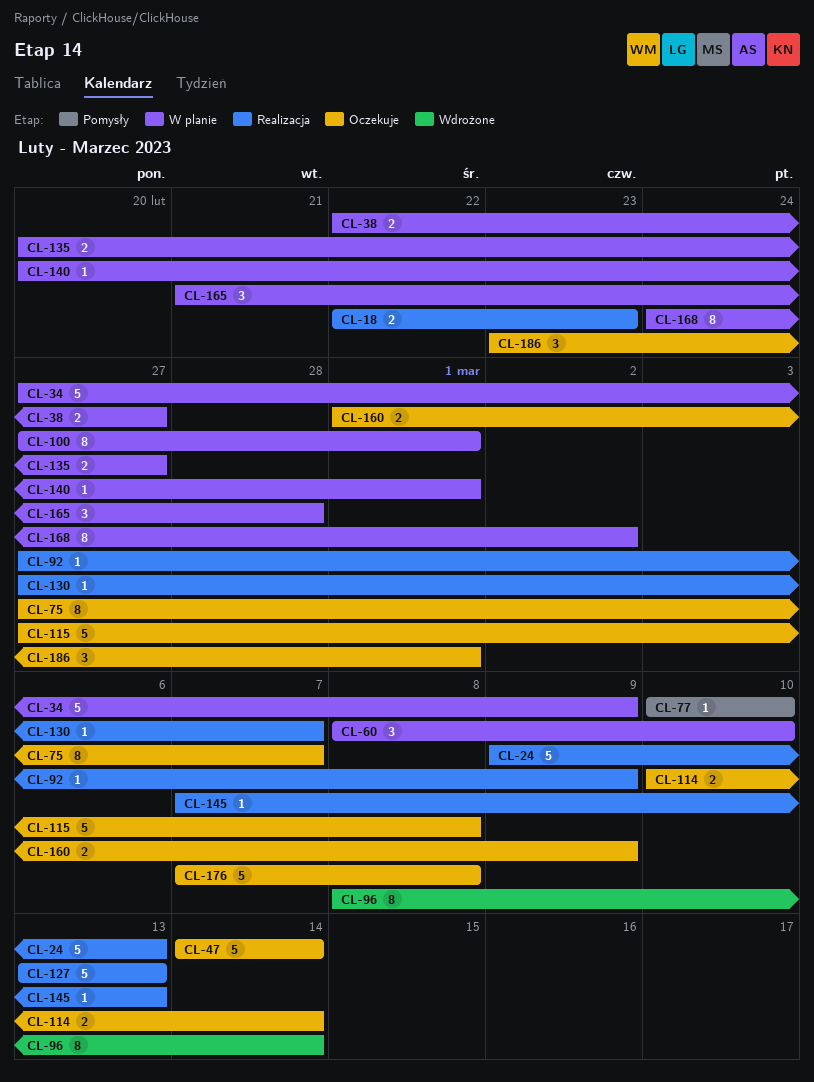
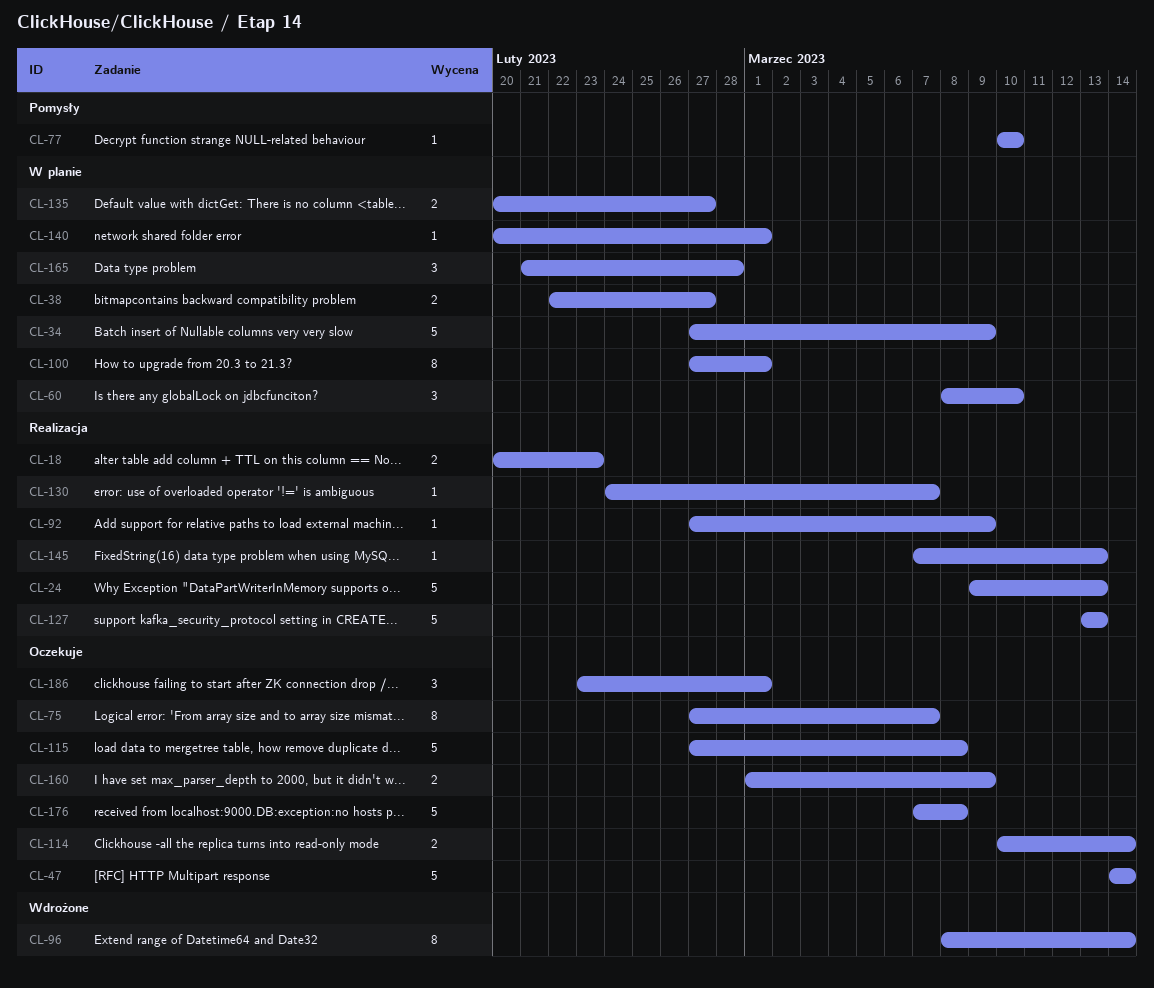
CL-18, start: Feb 22 -> Feb 20
CL-130, start: Feb 27 -> Feb 24
CL-168: present -> none

